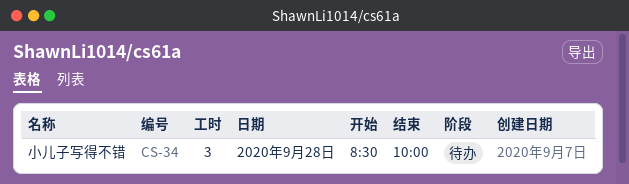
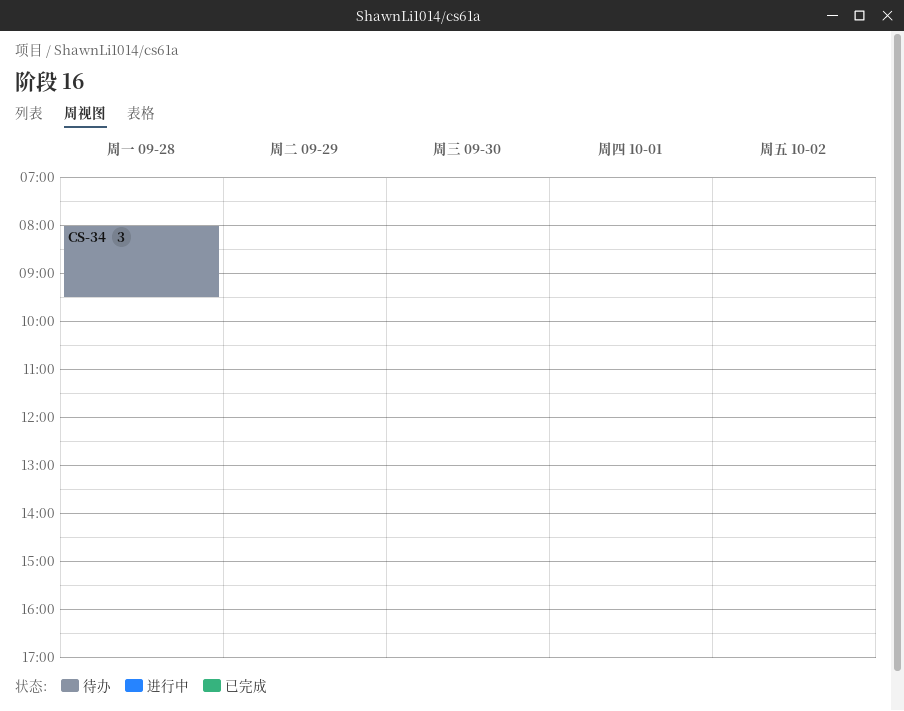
CS-34, begins: 08:30 -> 08:00
CS-34, ends: 10:00 -> 09:30

